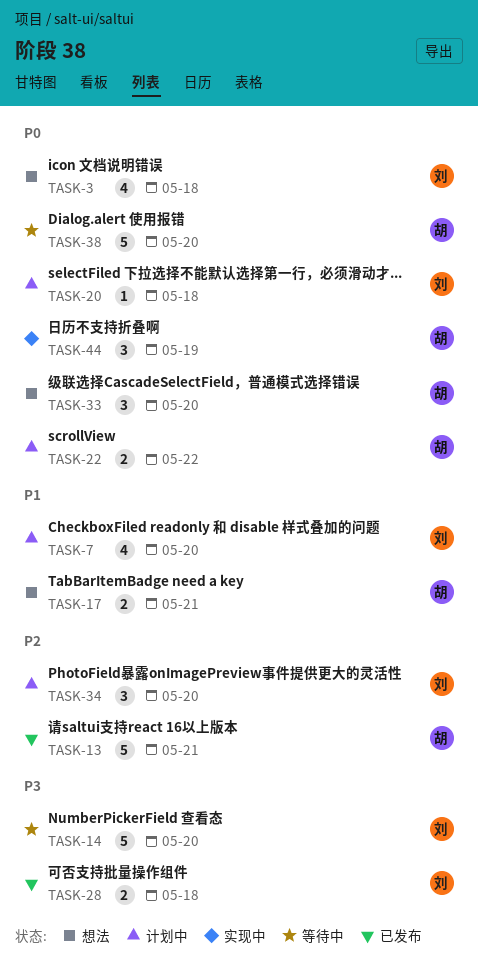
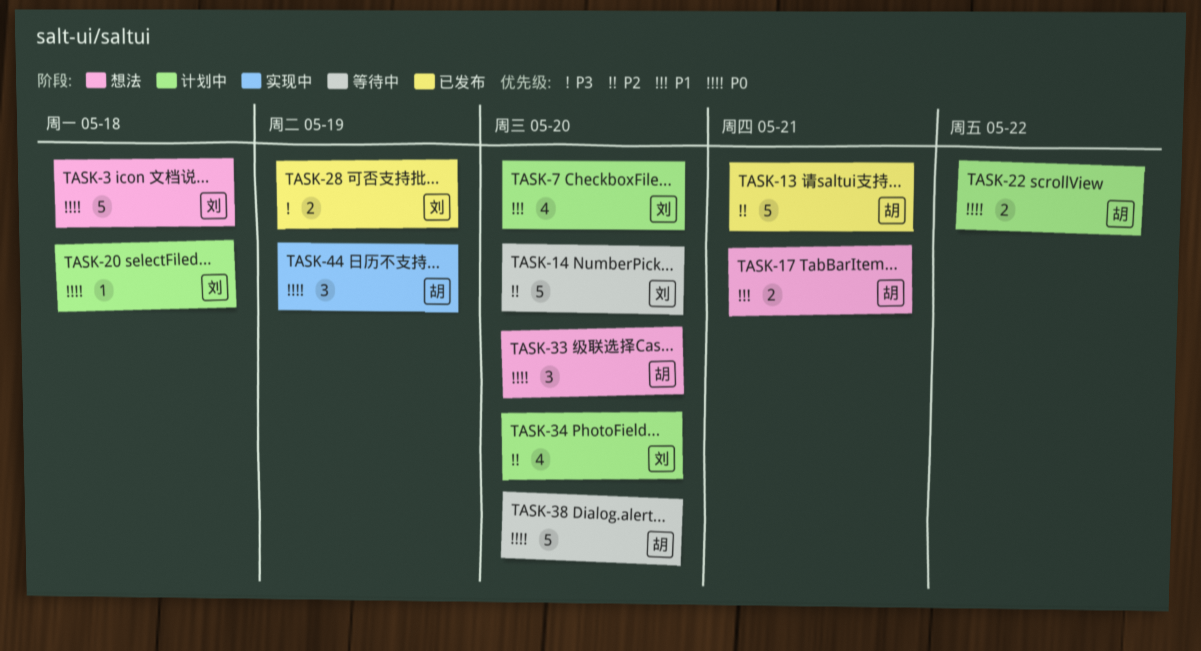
TASK-3, estimate: 4 -> 5
TASK-14, priority: P3 -> P2
TASK-28, due: May 18 -> May 19
TASK-34, estimate: 3 -> 4

